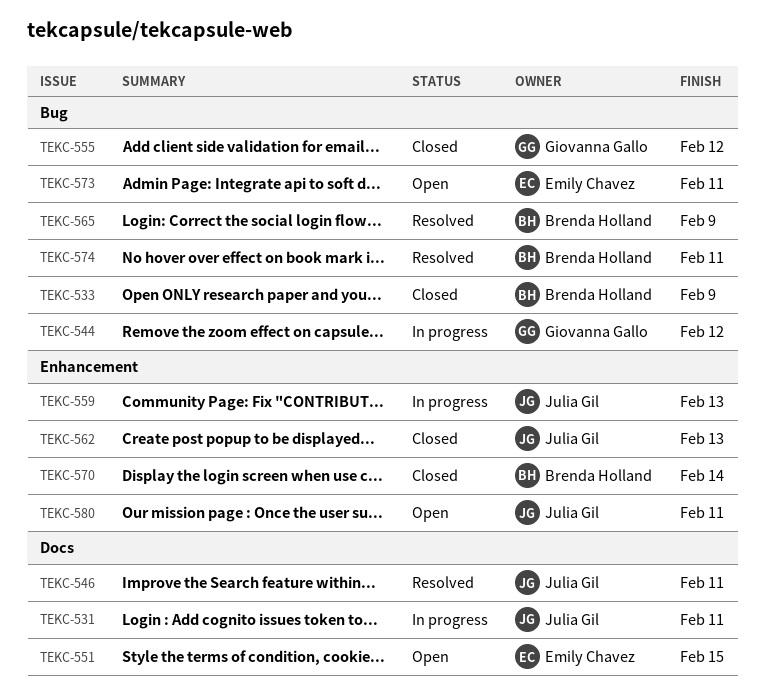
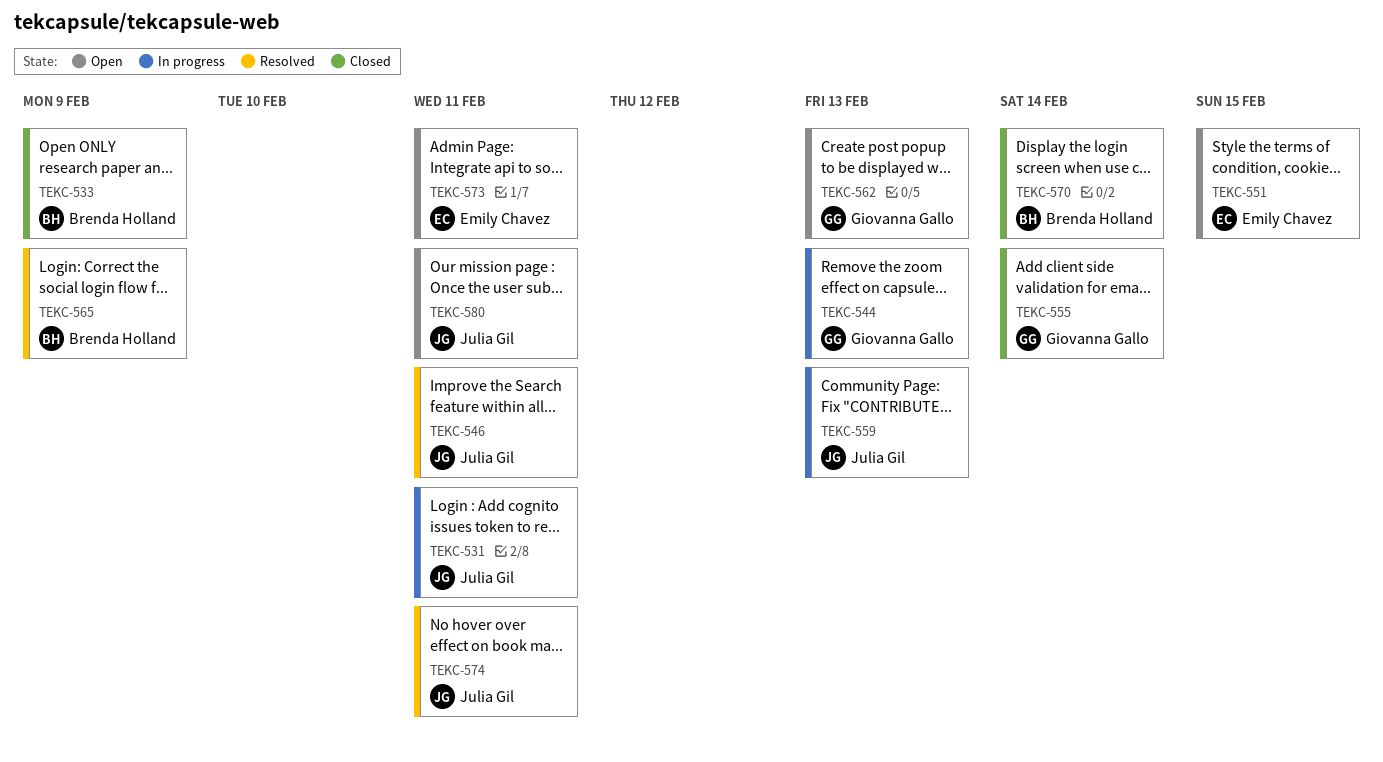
TEKC-544, due: Feb 12 -> Feb 13
TEKC-555, due: Feb 12 -> Feb 14
TEKC-562, status: Closed -> Open
TEKC-562, owner: Julia Gil -> Giovanna Gallo
TEKC-574, owner: Brenda Holland -> Julia Gil

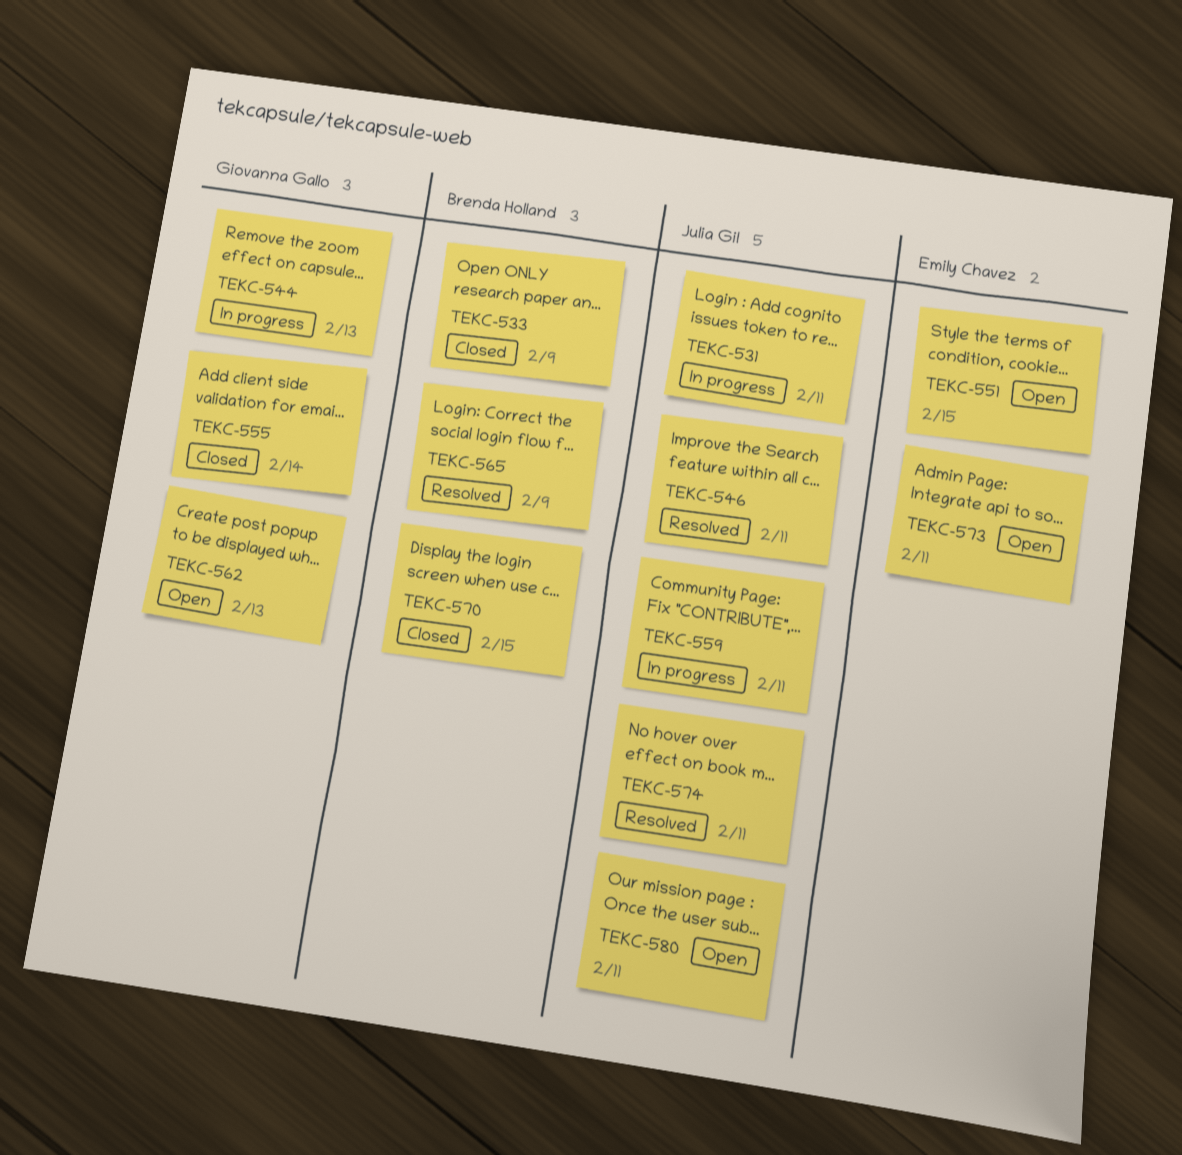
TEKC-559, due: Feb 13 -> Feb 11
TEKC-570, due: Feb 14 -> Feb 15

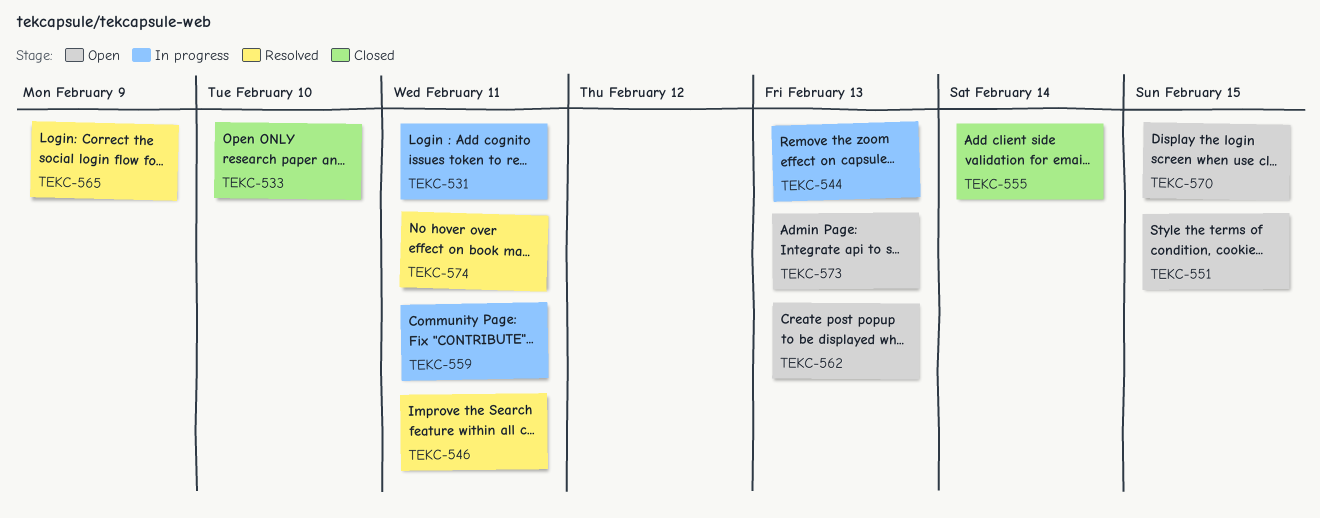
TEKC-533, due: Feb 9 -> Feb 10
TEKC-570, status: Closed -> Open
TEKC-573, due: Feb 11 -> Feb 13
TEKC-580: present -> none

